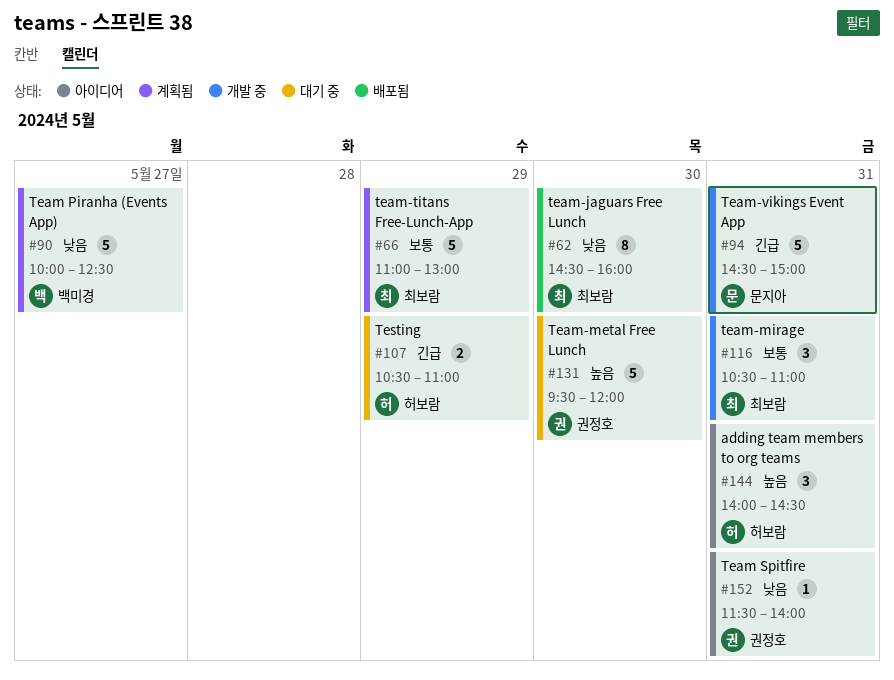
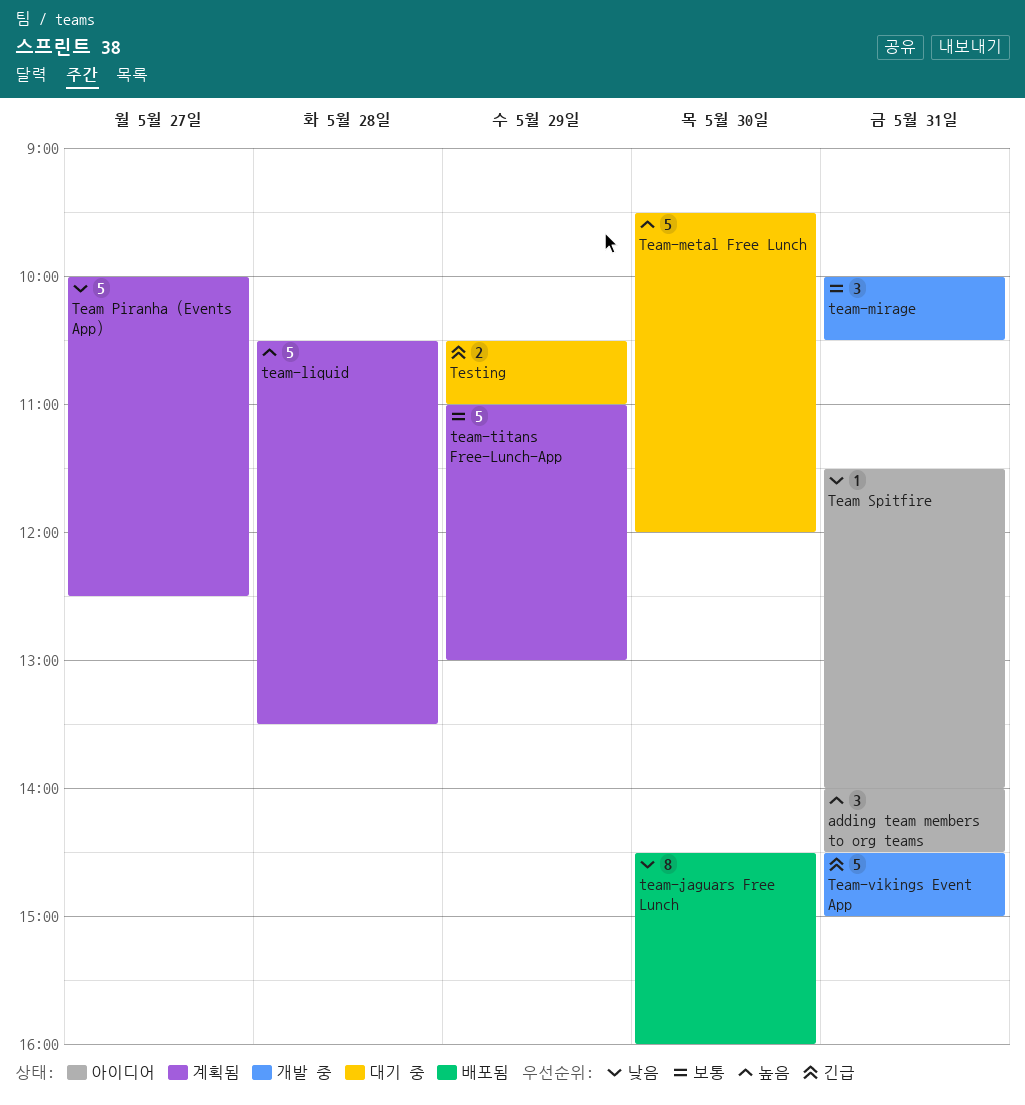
team-liquid: none -> present
team-mirage, begins: 10:30 -> 10:00
team-mirage, ends: 11:00 -> 10:30

